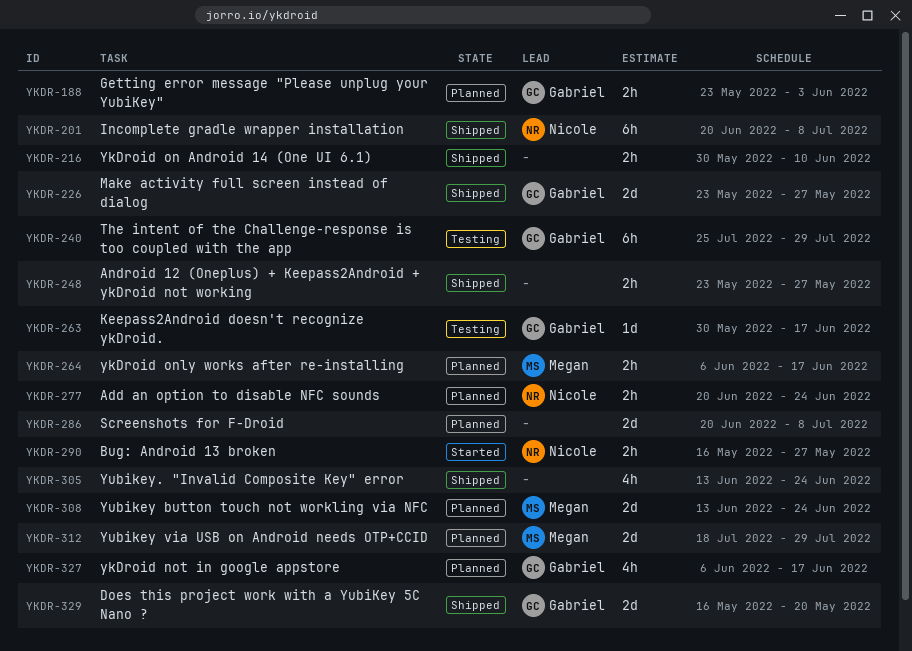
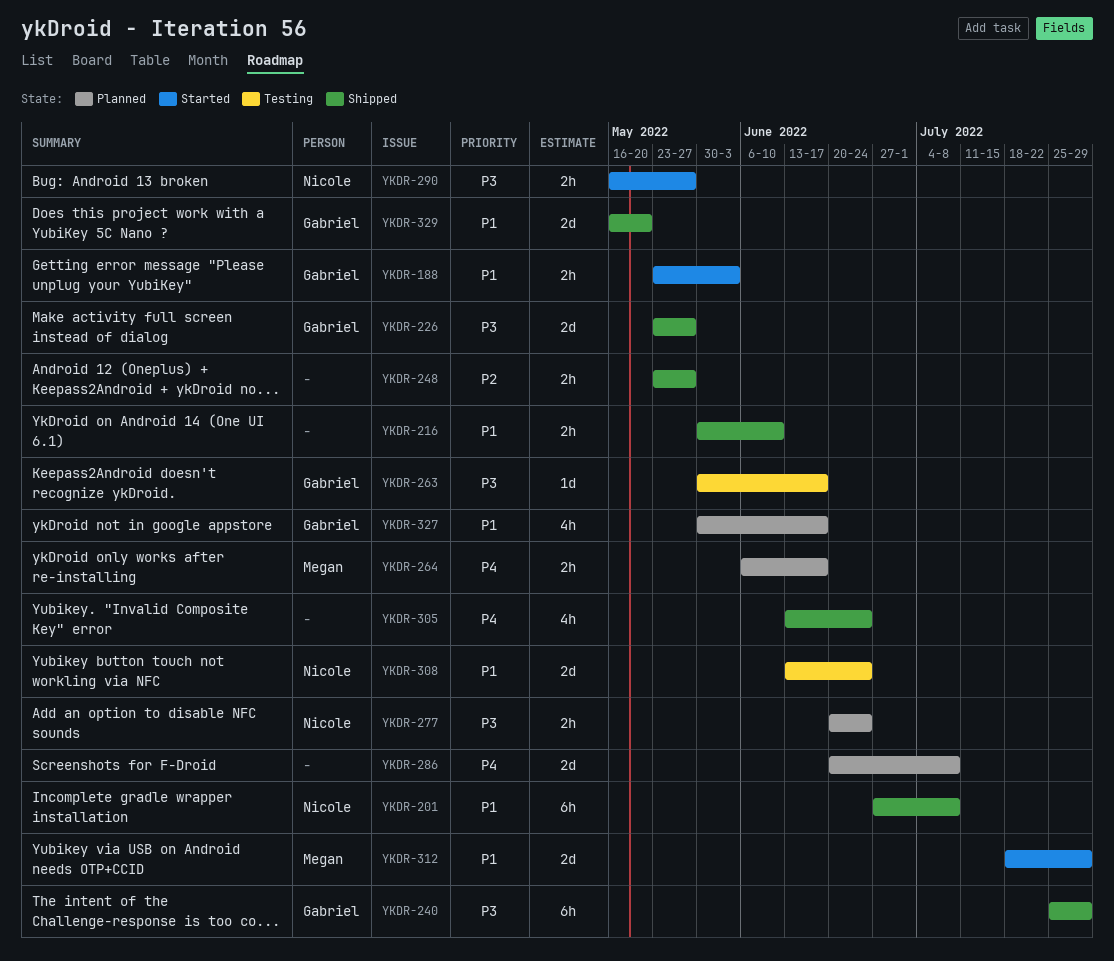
YKDR-188, status: Planned -> Started
YKDR-201, start: Jun 20 -> Jun 27
YKDR-240, status: Testing -> Shipped
YKDR-308, status: Planned -> Testing
YKDR-308, owner: Megan -> Nicole
YKDR-312, status: Planned -> Started
YKDR-327, start: Jun 6 -> May 30

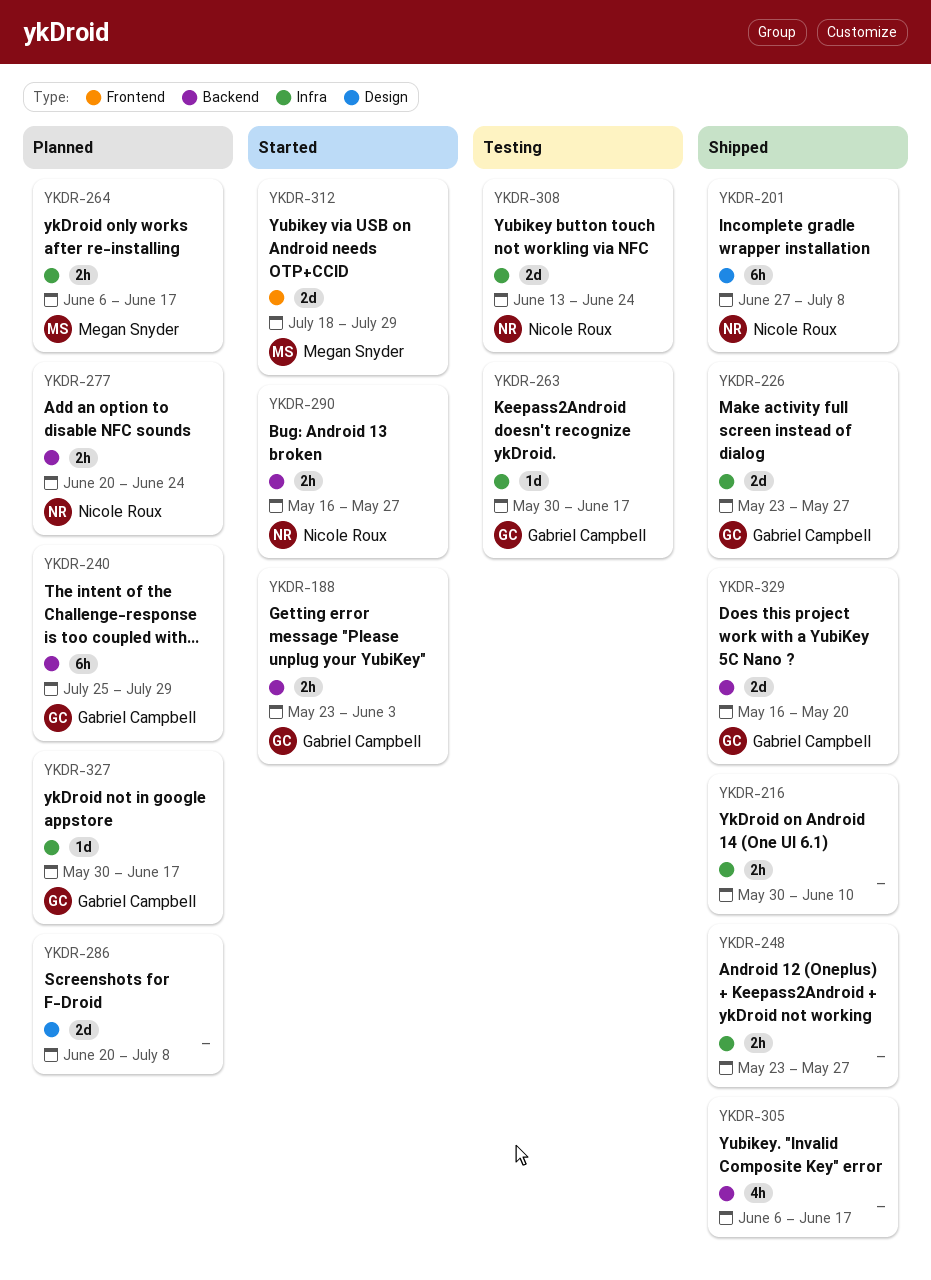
YKDR-240, status: Shipped -> Planned
YKDR-305, start: Jun 13 -> Jun 6
YKDR-305, due: Jun 24 -> Jun 17
YKDR-327, estimate: 4h -> 1d

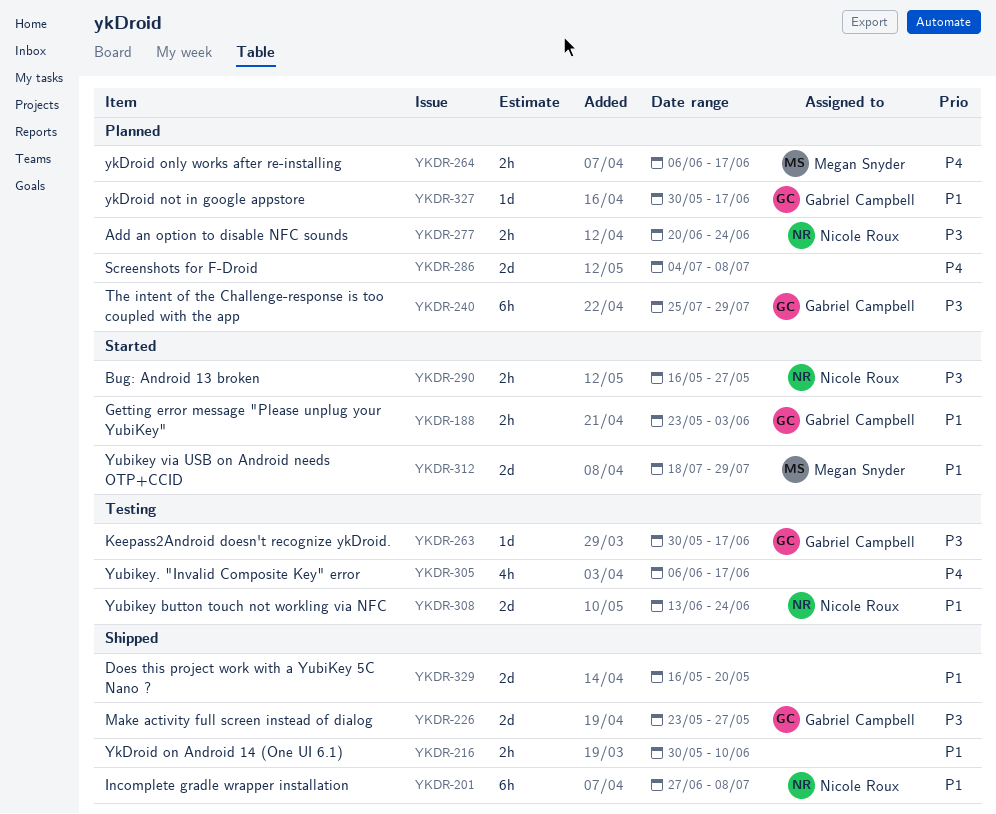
YKDR-248: present -> none
YKDR-286, start: Jun 20 -> Jul 4
YKDR-305, status: Shipped -> Testing
YKDR-329, owner: Gabriel Campbell -> none

